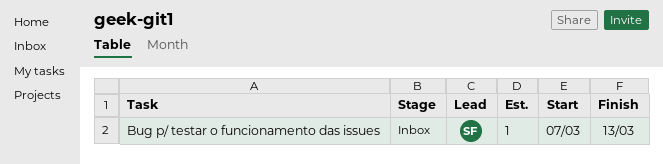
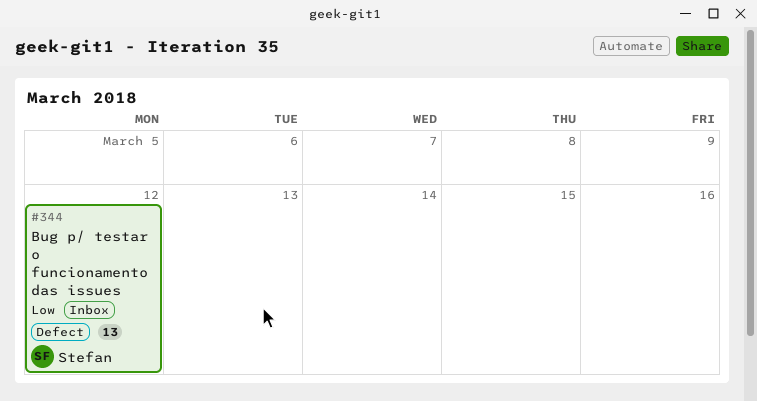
Bug p/ testar o funcionamento das issues, estimate: 1 -> 13
Bug p/ testar o funcionamento das issues, due: Mar 13 -> Mar 12

